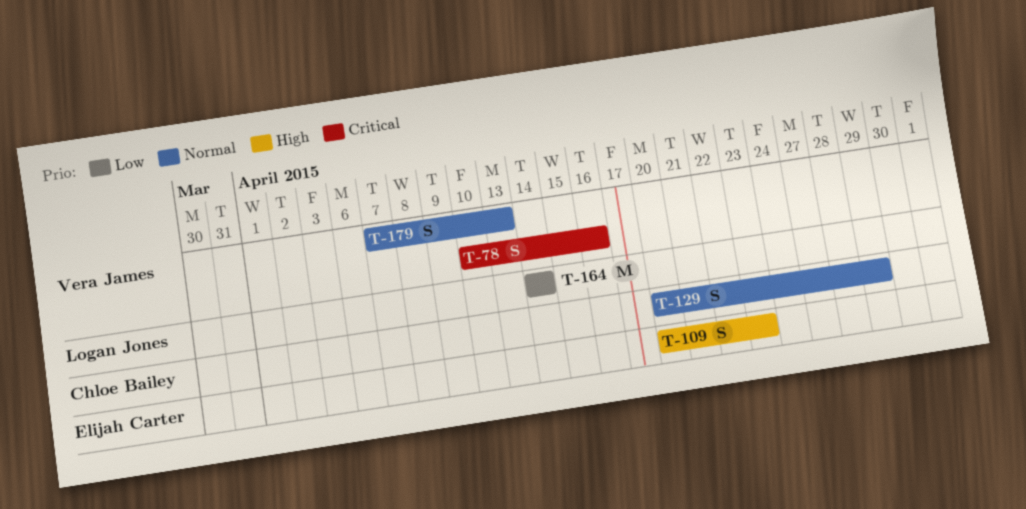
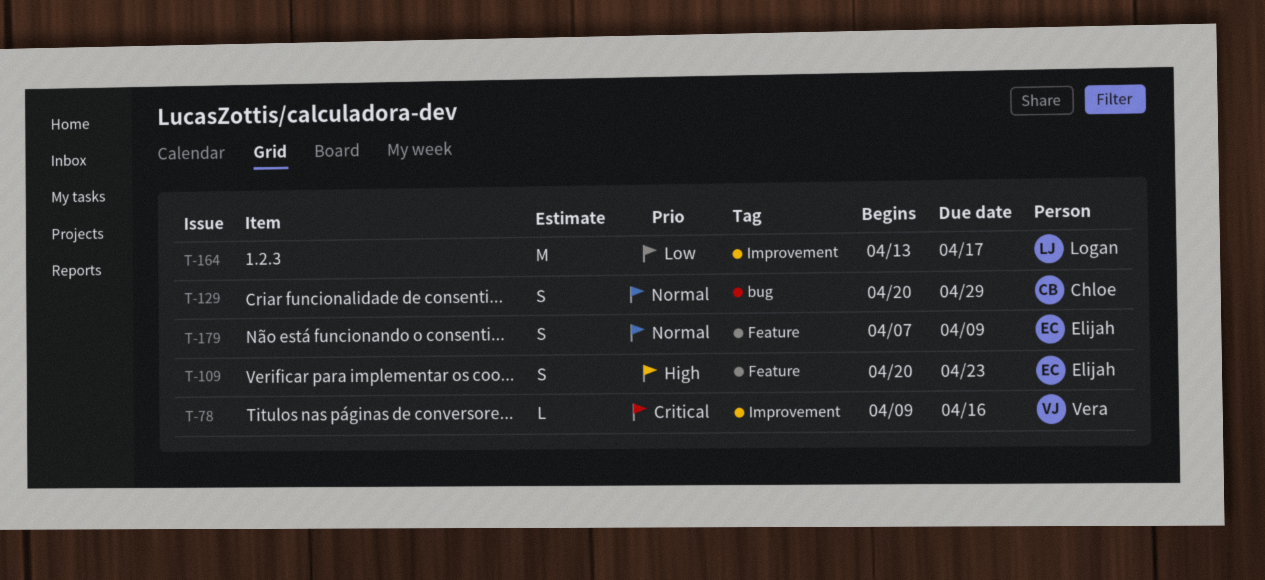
T-78, estimate: S -> L
T-78, start: Apr 10 -> Apr 9
T-164, start: Apr 14 -> Apr 13
T-164, due: Apr 14 -> Apr 17
T-179, owner: Vera James -> Elijah Carter
T-179, due: Apr 13 -> Apr 9

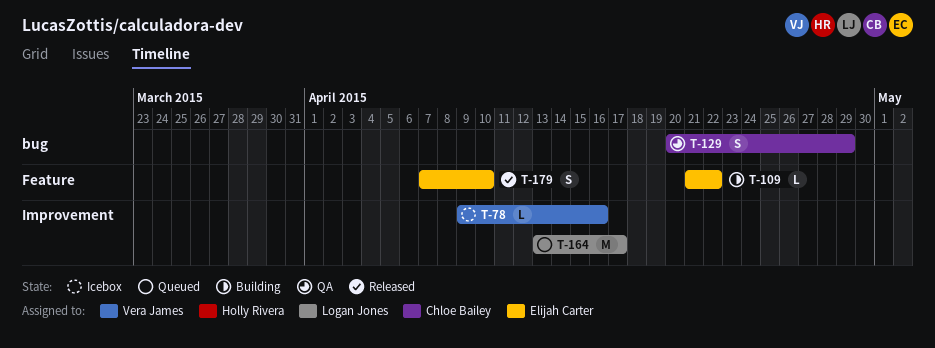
T-109, estimate: S -> L
T-109, start: Apr 20 -> Apr 21
T-109, due: Apr 23 -> Apr 22
T-179, due: Apr 9 -> Apr 10

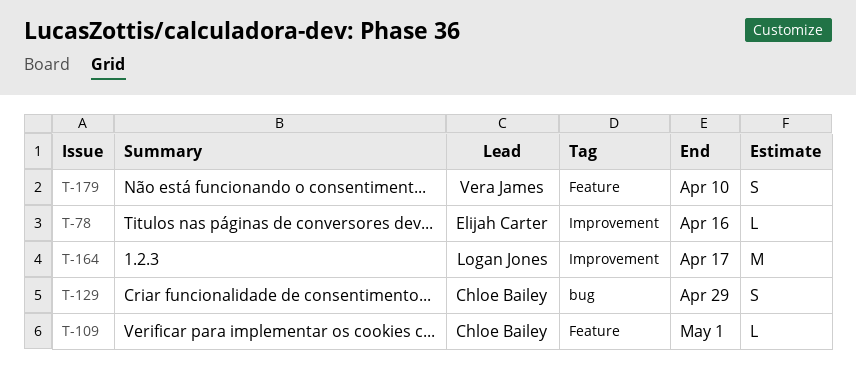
T-78, owner: Vera James -> Elijah Carter
T-109, owner: Elijah Carter -> Chloe Bailey
T-109, due: Apr 22 -> May 1
T-179, owner: Elijah Carter -> Vera James

